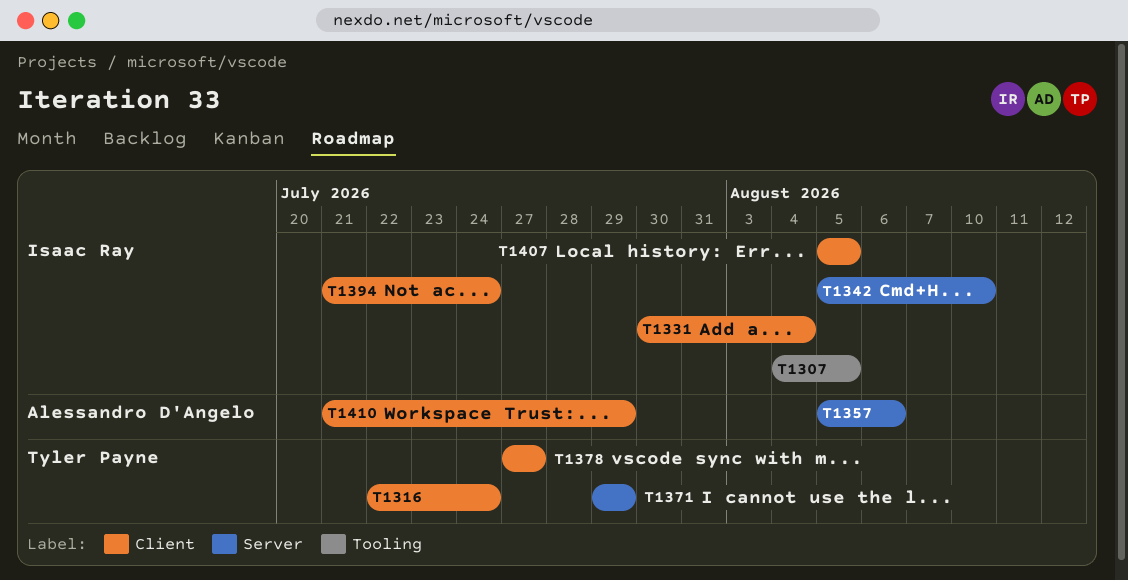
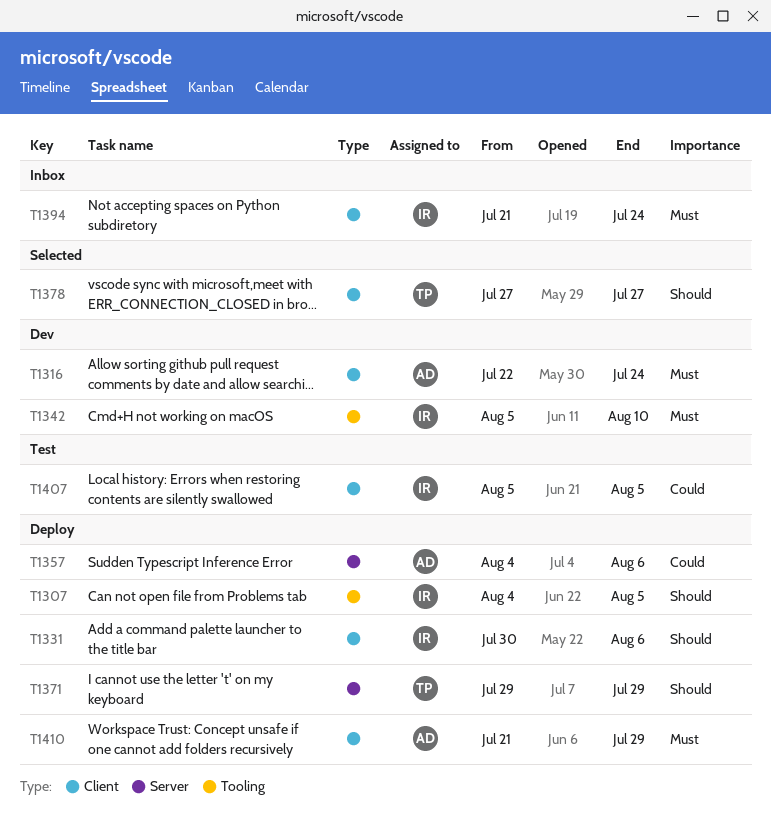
T1316, owner: Tyler Payne -> Alessandro D'Angelo
T1331, due: Aug 4 -> Aug 6
T1342, label: Server -> Tooling
T1357, start: Aug 5 -> Aug 4

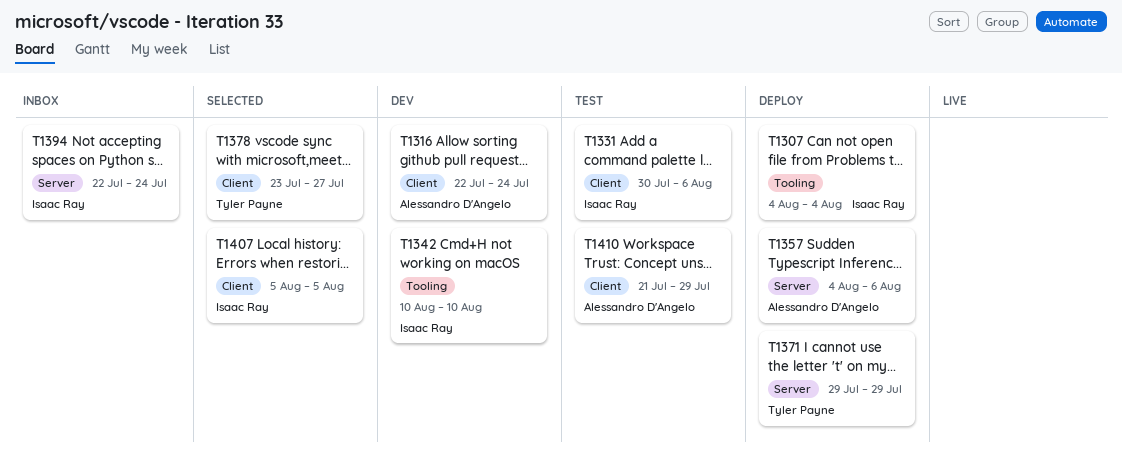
T1307, due: Aug 5 -> Aug 4
T1331, status: Deploy -> Test
T1342, start: Aug 5 -> Aug 10
T1378, start: Jul 27 -> Jul 23
T1394, label: Client -> Server
T1394, start: Jul 21 -> Jul 22
T1407, status: Test -> Selected
T1410, status: Deploy -> Test

